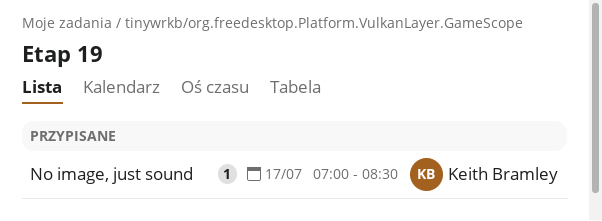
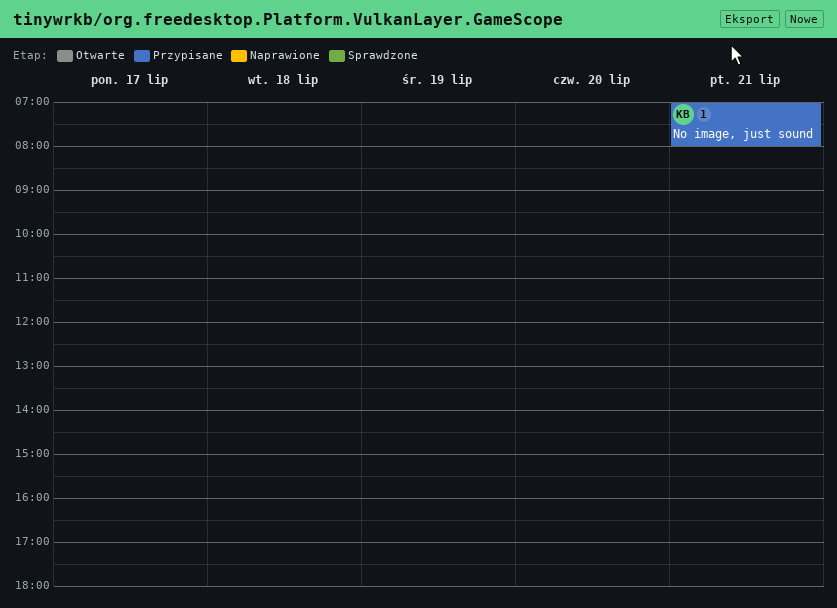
No image, just sound, day: Jul 17 -> Jul 21
No image, just sound, ends: 08:30 -> 08:00

